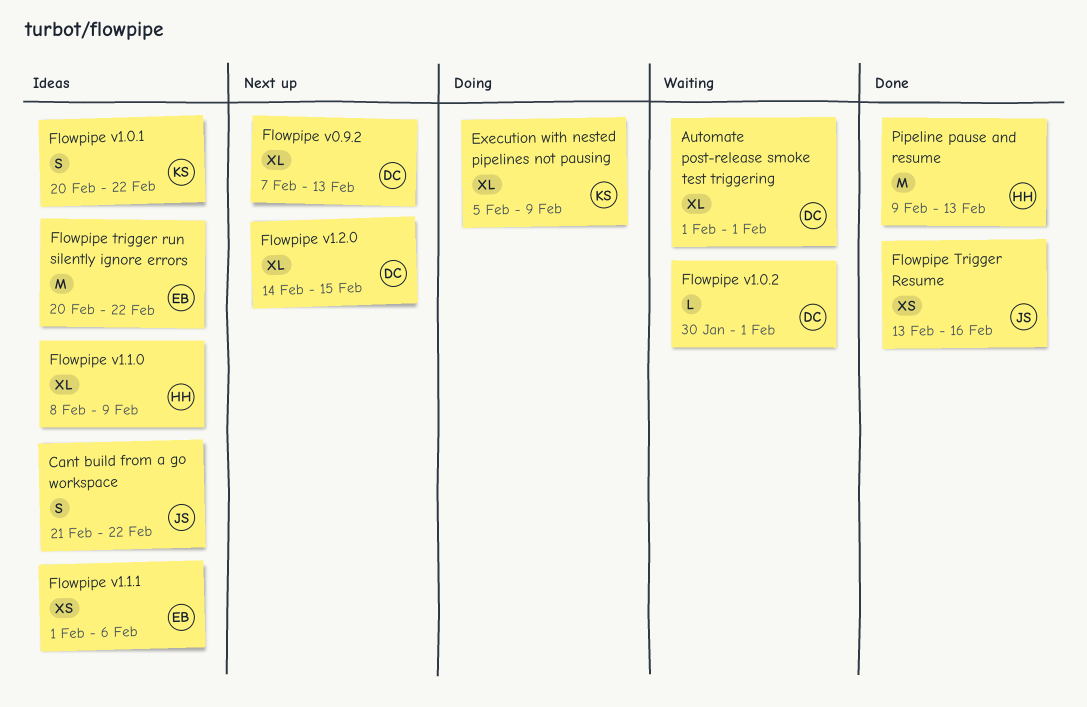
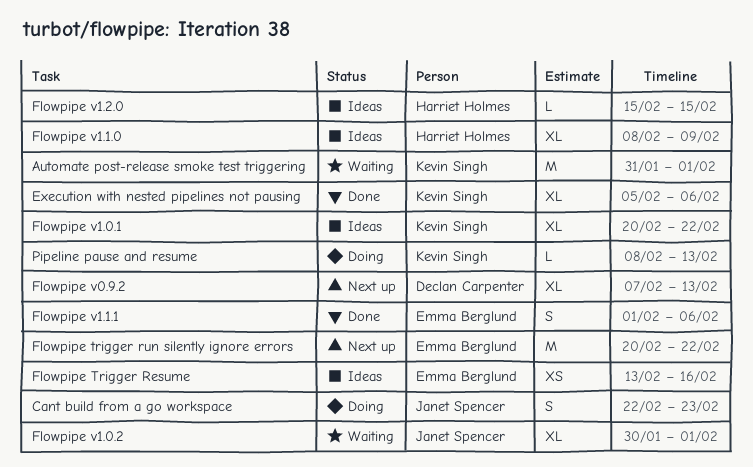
Automate post-release smoke test triggering, owner: Declan Carpenter -> Kevin Singh
Automate post-release smoke test triggering, estimate: XL -> M
Automate post-release smoke test triggering, start: Feb 1 -> Jan 31
Cant build from a go workspace, status: Ideas -> Doing
Cant build from a go workspace, start: Feb 21 -> Feb 22
Cant build from a go workspace, due: Feb 22 -> Feb 23
Execution with nested pipelines not pausing, status: Doing -> Done
Execution with nested pipelines not pausing, due: Feb 9 -> Feb 6
Flowpipe Trigger Resume, status: Done -> Ideas
Flowpipe Trigger Resume, owner: Janet Spencer -> Emma Berglund
Flowpipe trigger run silently ignore errors, status: Ideas -> Next up
Flowpipe v1.0.1, estimate: S -> XL
Flowpipe v1.0.2, owner: Declan Carpenter -> Janet Spencer
Flowpipe v1.0.2, estimate: L -> XL
Flowpipe v1.1.1, status: Ideas -> Done
Flowpipe v1.1.1, estimate: XS -> S
Flowpipe v1.2.0, status: Next up -> Ideas
Flowpipe v1.2.0, owner: Declan Carpenter -> Harriet Holmes
Flowpipe v1.2.0, estimate: XL -> L
Flowpipe v1.2.0, start: Feb 14 -> Feb 15
Pipeline pause and resume, status: Done -> Doing
Pipeline pause and resume, owner: Harriet Holmes -> Kevin Singh
Pipeline pause and resume, estimate: M -> L
Pipeline pause and resume, start: Feb 9 -> Feb 8

